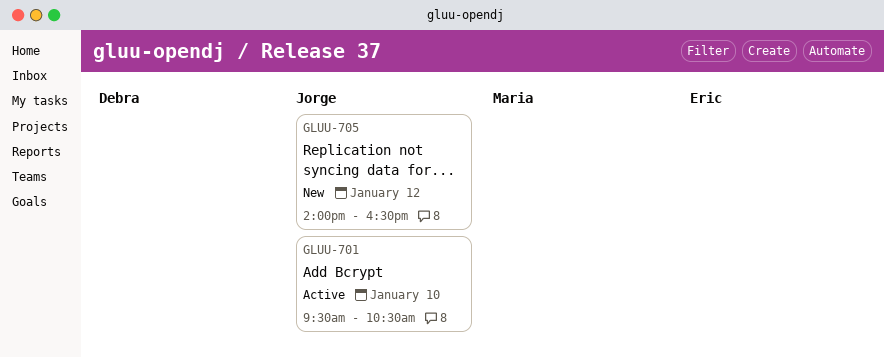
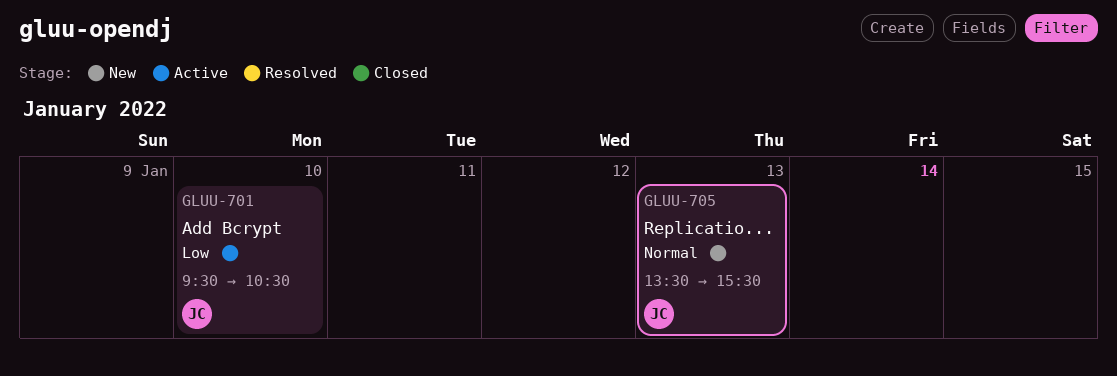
GLUU-705, day: Jan 12 -> Jan 13
GLUU-705, begins: 14:00 -> 13:30
GLUU-705, ends: 16:30 -> 15:30

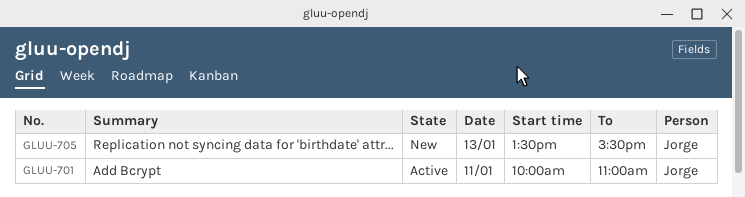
GLUU-701, day: Jan 10 -> Jan 11
GLUU-701, begins: 09:30 -> 10:00
GLUU-701, ends: 10:30 -> 11:00

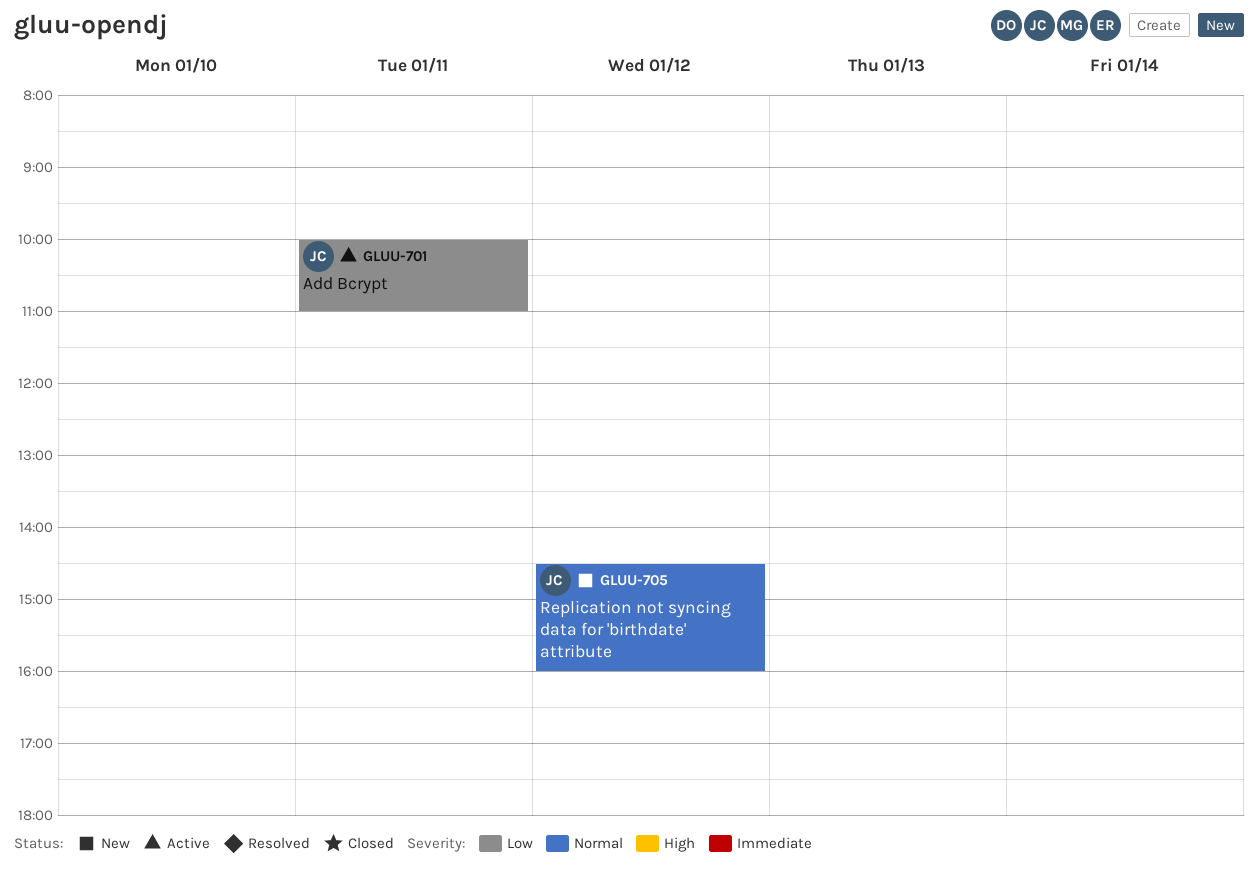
GLUU-705, day: Jan 13 -> Jan 12
GLUU-705, begins: 13:30 -> 14:30
GLUU-705, ends: 15:30 -> 16:00

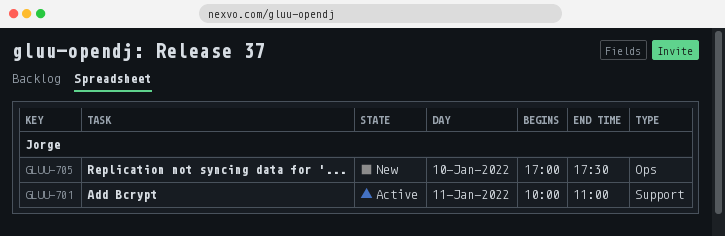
GLUU-705, day: Jan 12 -> Jan 10
GLUU-705, begins: 14:30 -> 17:00
GLUU-705, ends: 16:00 -> 17:30

